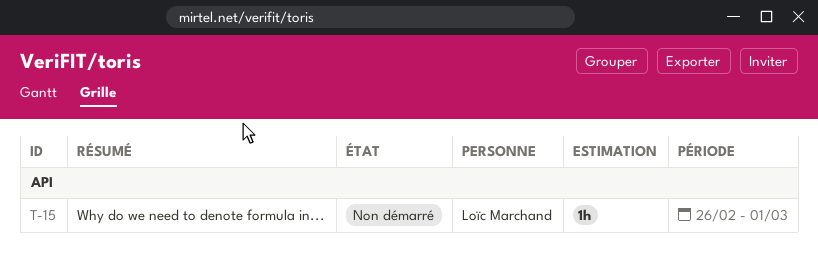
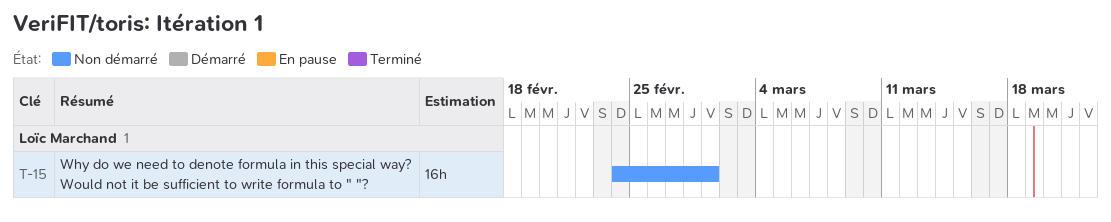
T-15, estimate: 1h -> 16h
T-15, start: Feb 26 -> Feb 24

